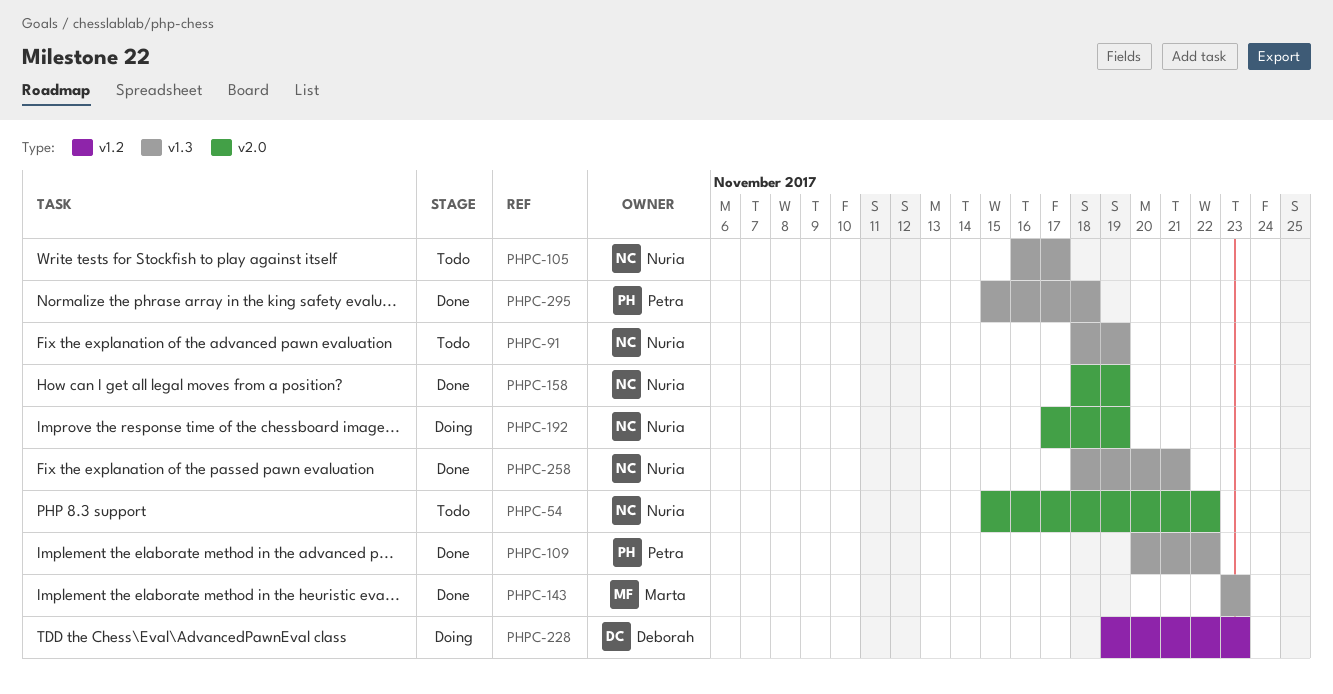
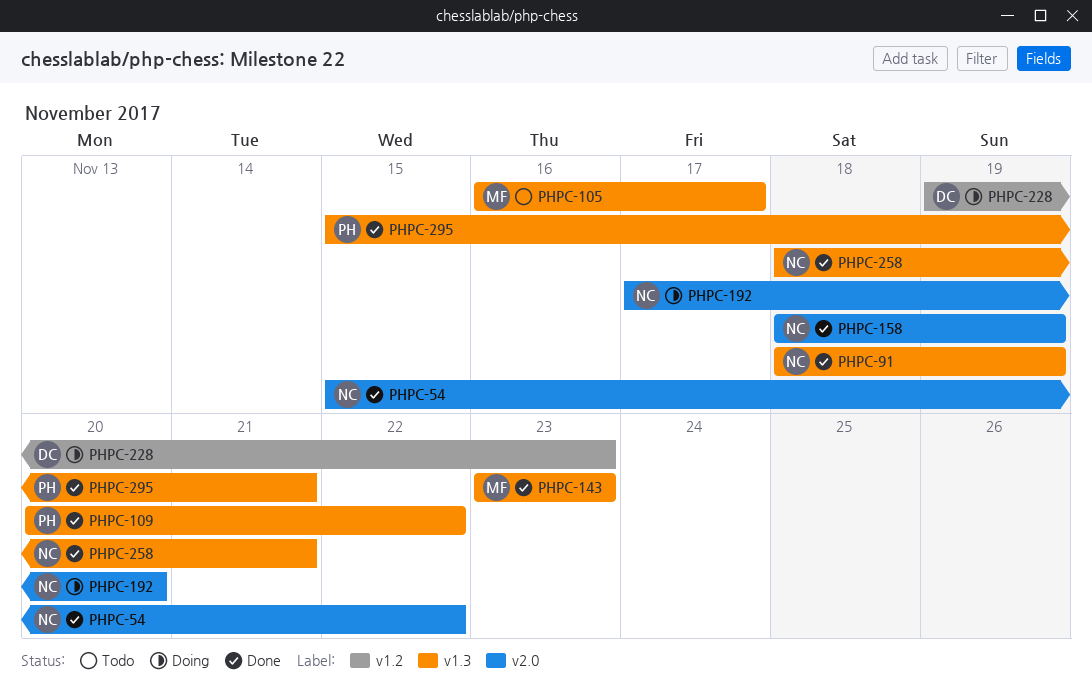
PHPC-54, status: Todo -> Done
PHPC-91, status: Todo -> Done
PHPC-105, owner: Nuria -> Marta
PHPC-192, due: Nov 19 -> Nov 20
PHPC-295, due: Nov 18 -> Nov 21

